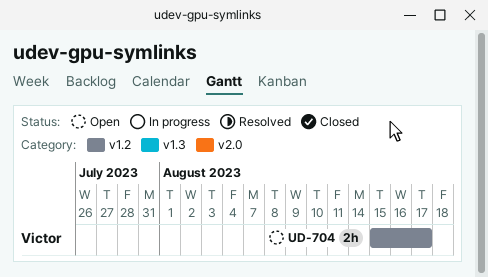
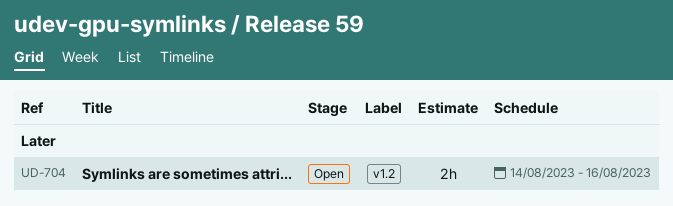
UD-704, start: Aug 15 -> Aug 14
UD-704, due: Aug 17 -> Aug 16

